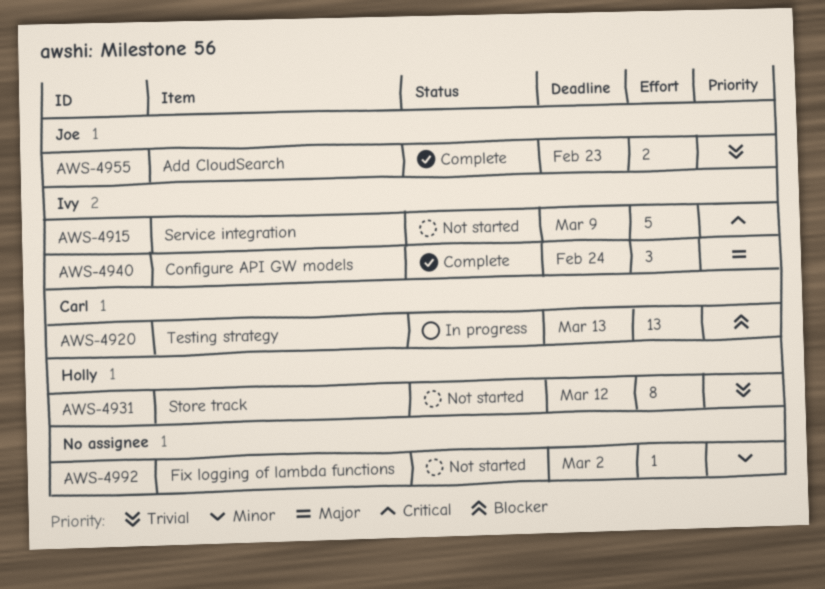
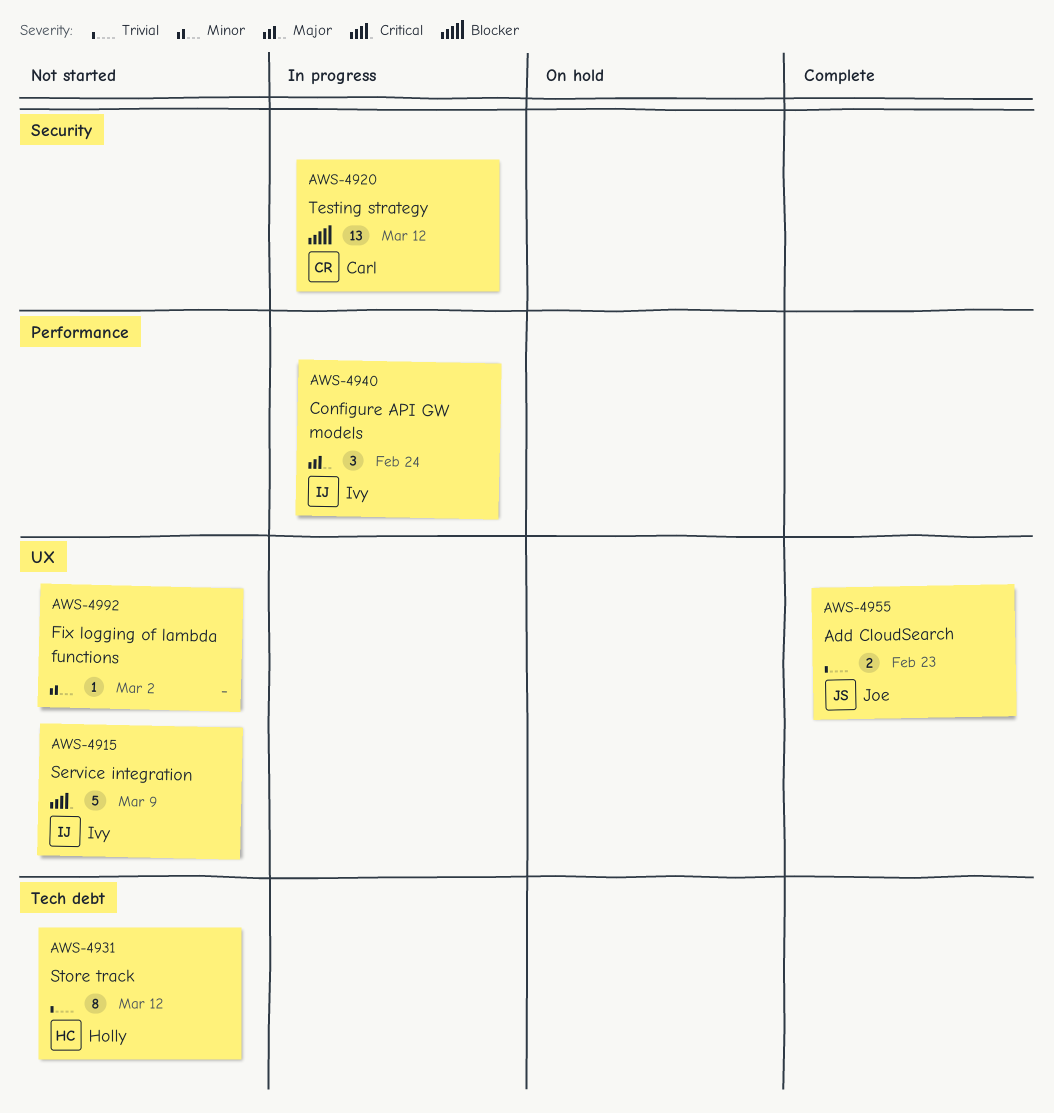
AWS-4920, due: Mar 13 -> Mar 12
AWS-4940, status: Complete -> In progress

